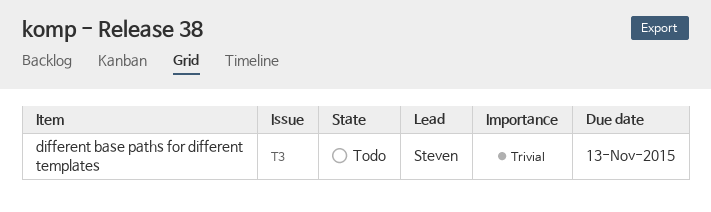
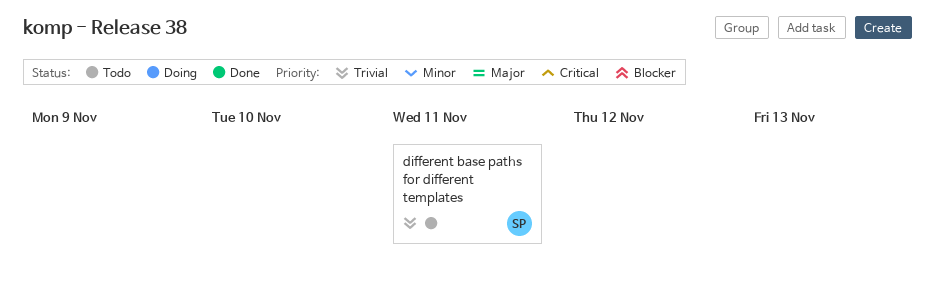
different base paths for different templates, due: Nov 13 -> Nov 11

